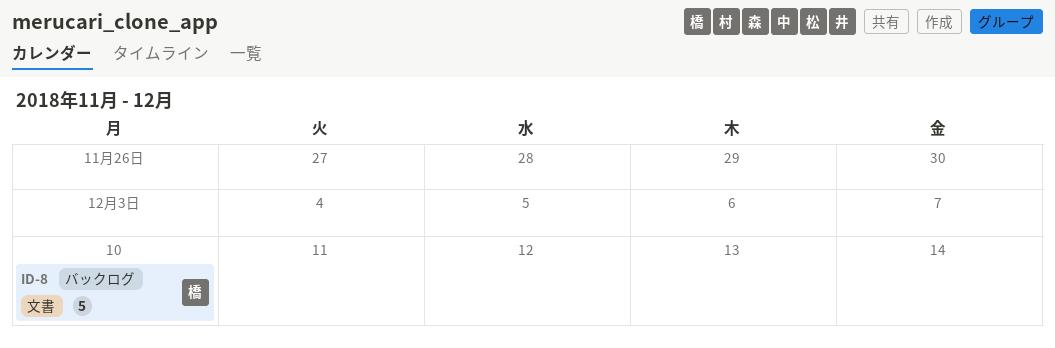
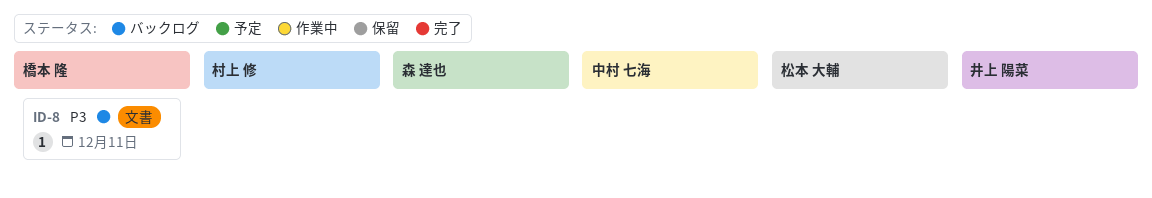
ID-8, estimate: 5 -> 1
ID-8, due: Dec 10 -> Dec 11

